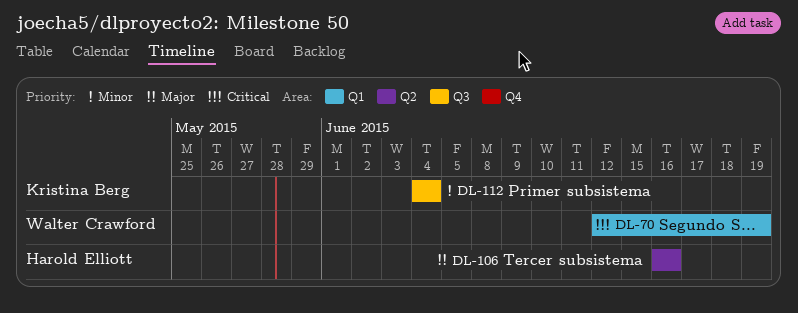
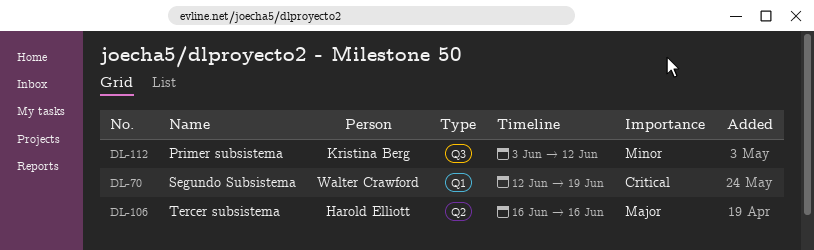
DL-112, start: Jun 4 -> Jun 3
DL-112, due: Jun 4 -> Jun 12

